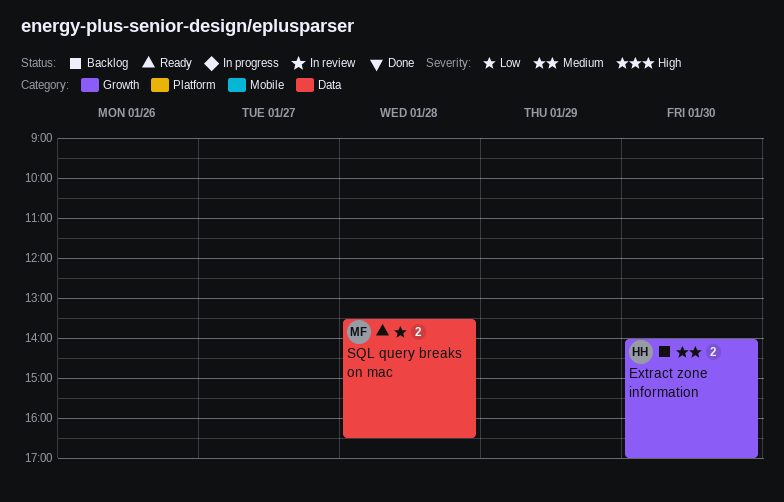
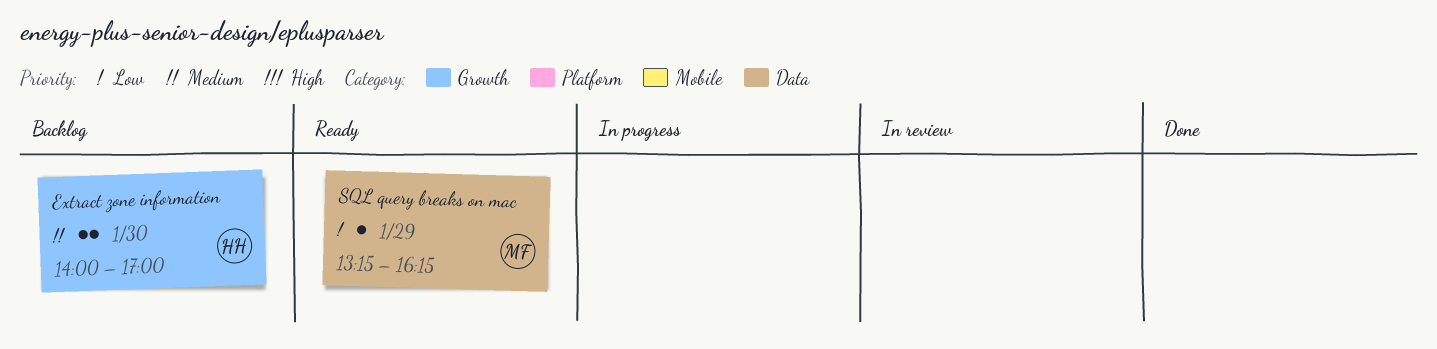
SQL query breaks on mac, estimate: 2 -> 1
SQL query breaks on mac, day: Jan 28 -> Jan 29
SQL query breaks on mac, begins: 13:30 -> 13:15
SQL query breaks on mac, ends: 16:30 -> 16:15

